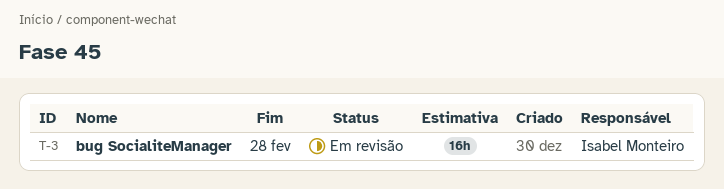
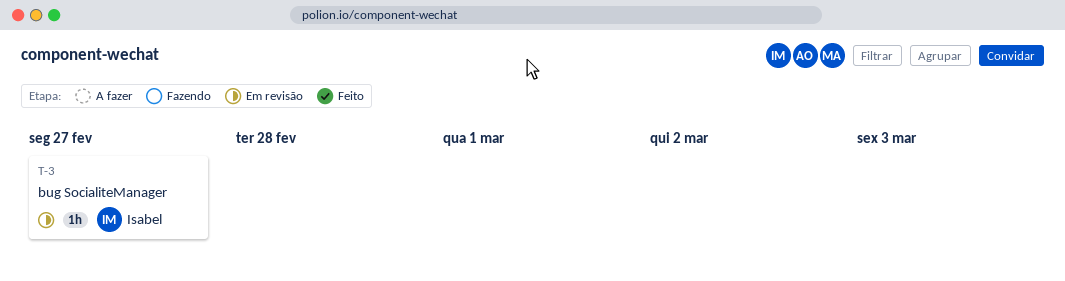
T-3, estimate: 16h -> 1h
T-3, due: Feb 28 -> Feb 27

